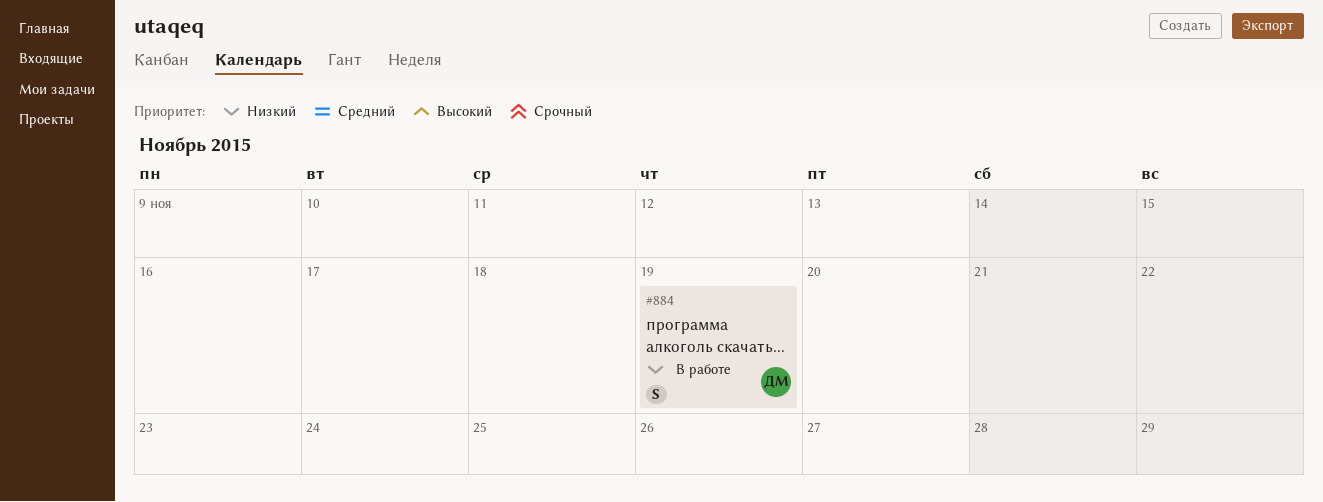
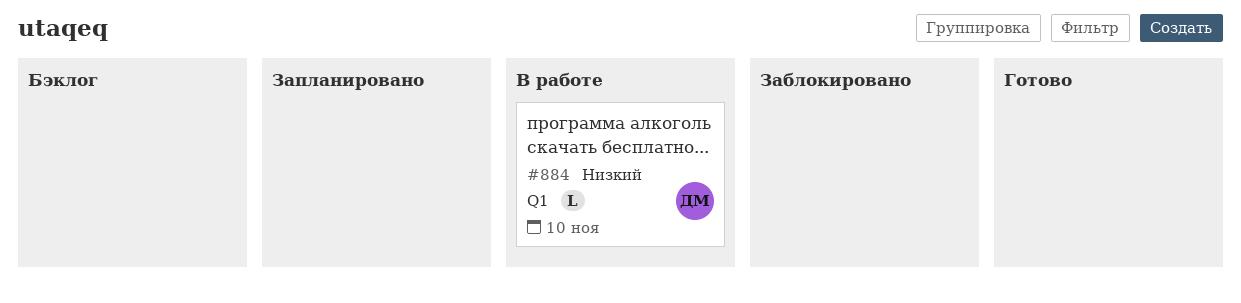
#884, estimate: S -> L
#884, due: Nov 19 -> Nov 10

